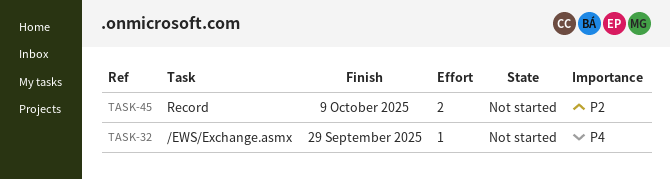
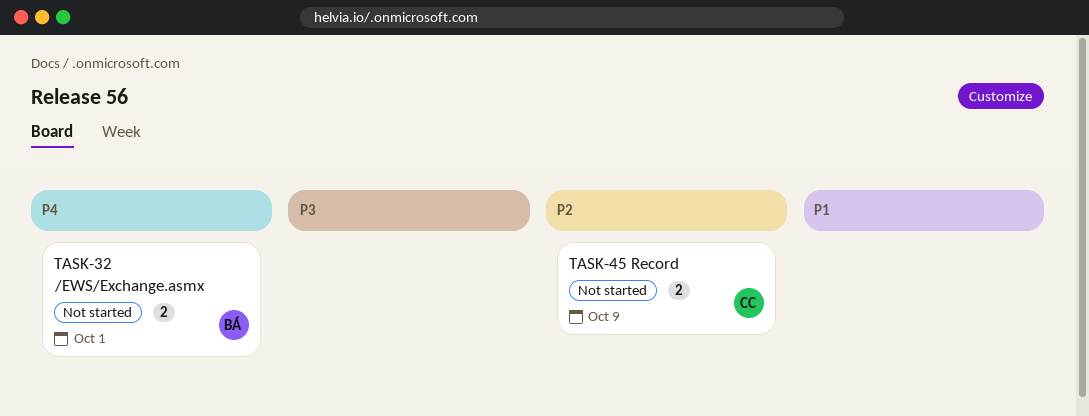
TASK-32, estimate: 1 -> 2
TASK-32, due: Sep 29 -> Oct 1

